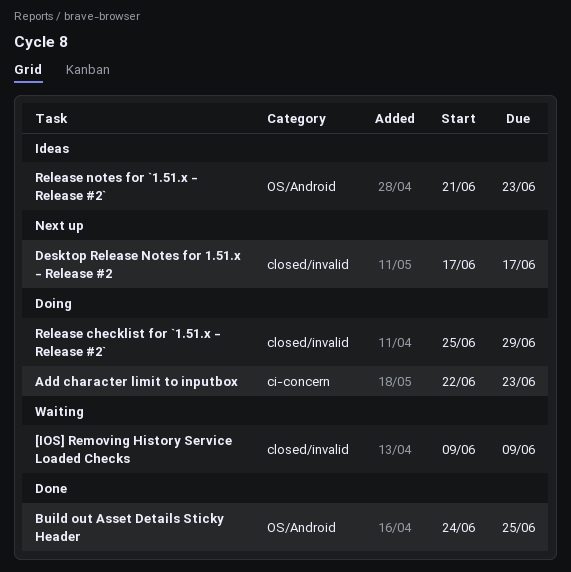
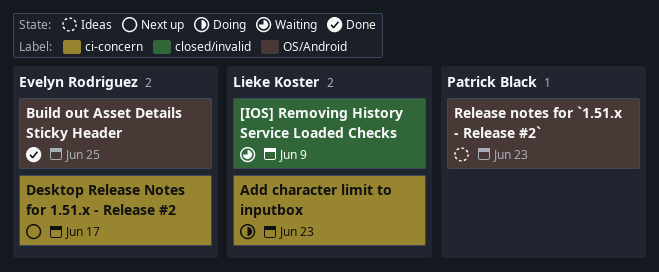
Desktop Release Notes for 1.51.x - Release #2, label: closed/invalid -> ci-concern
Release checklist for `1.51.x - Release #2`: present -> none

